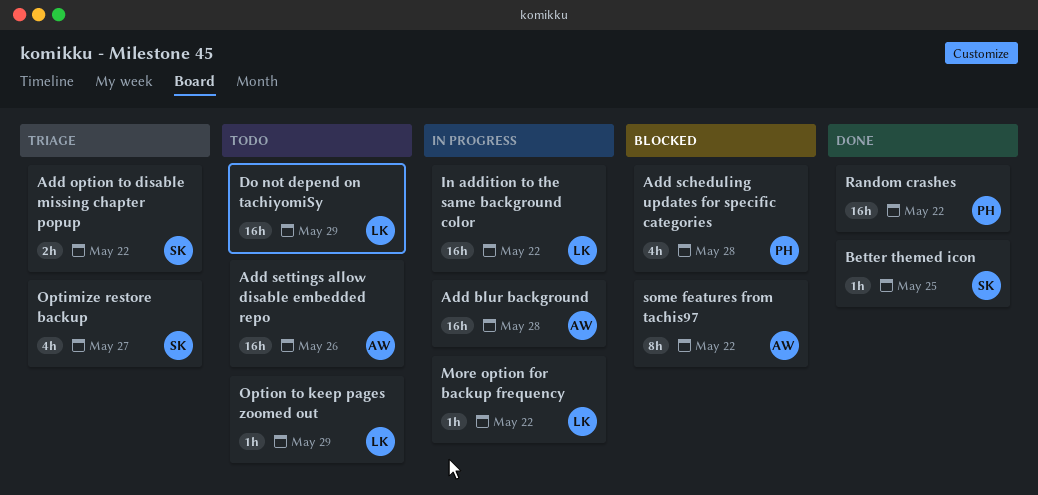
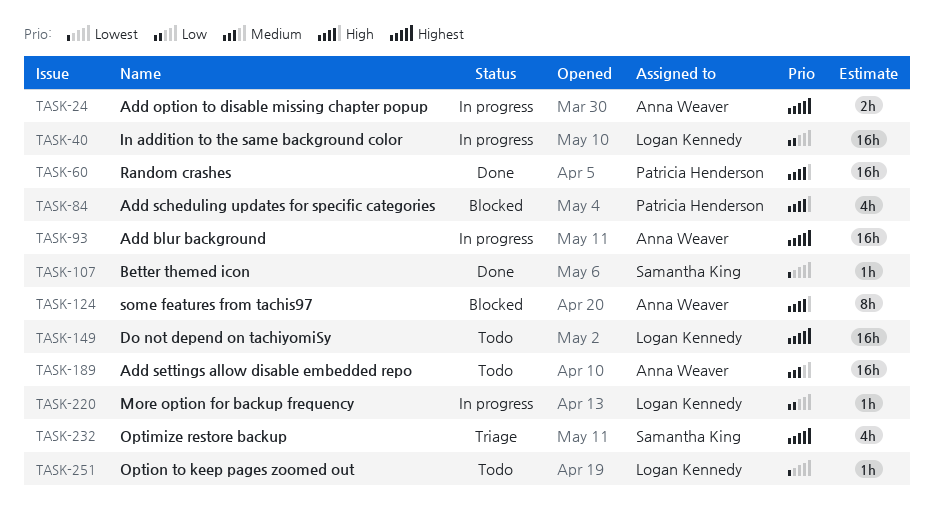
Add option to disable missing chapter popup, status: Triage -> In progress
Add option to disable missing chapter popup, owner: Samantha King -> Anna Weaver

